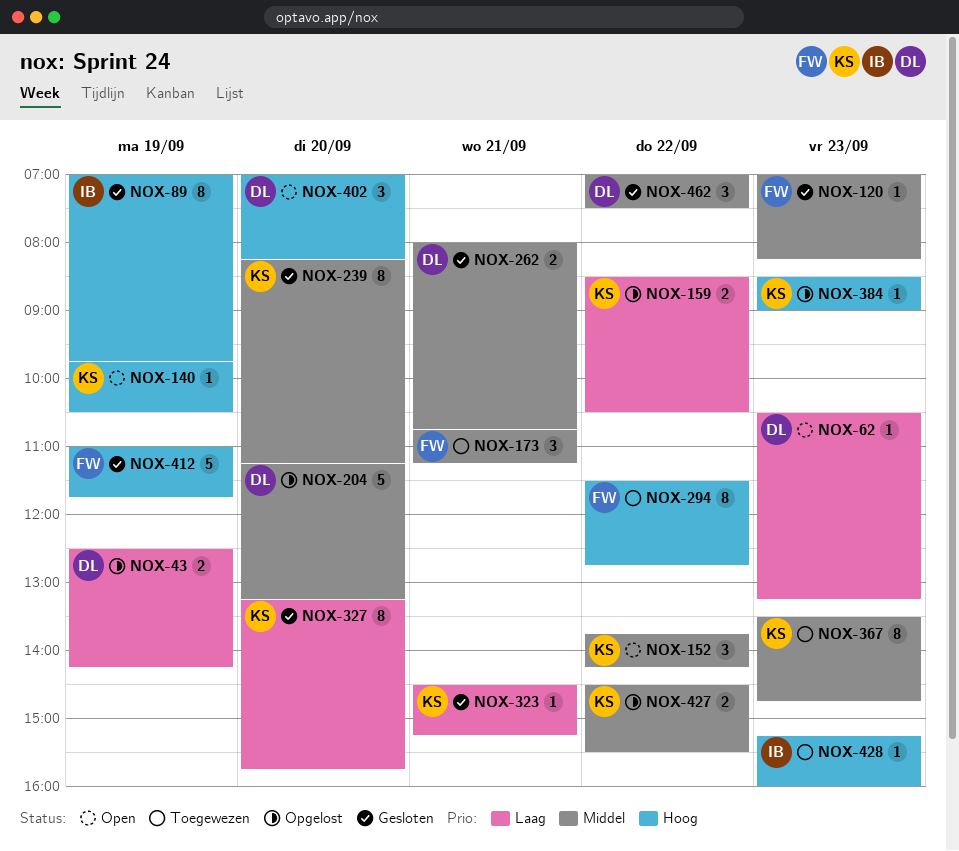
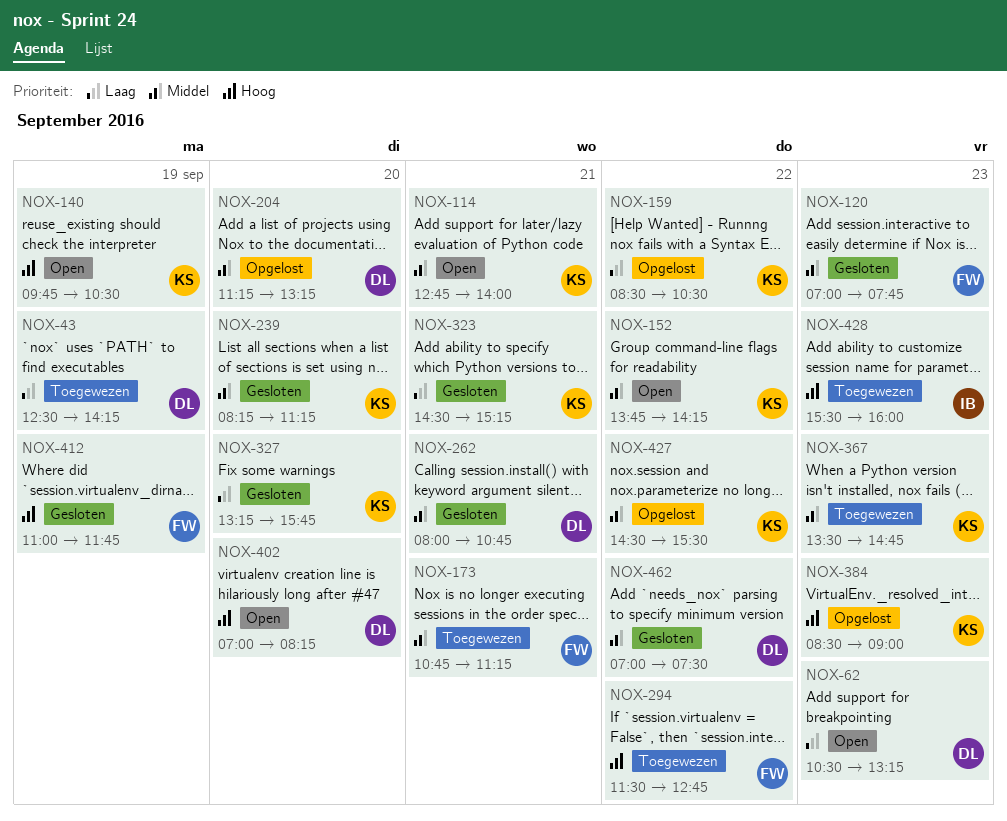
NOX-43, status: Opgelost -> Toegewezen
NOX-89: present -> none
NOX-114: none -> present
NOX-120, ends: 08:15 -> 07:45
NOX-428, begins: 15:15 -> 15:30

